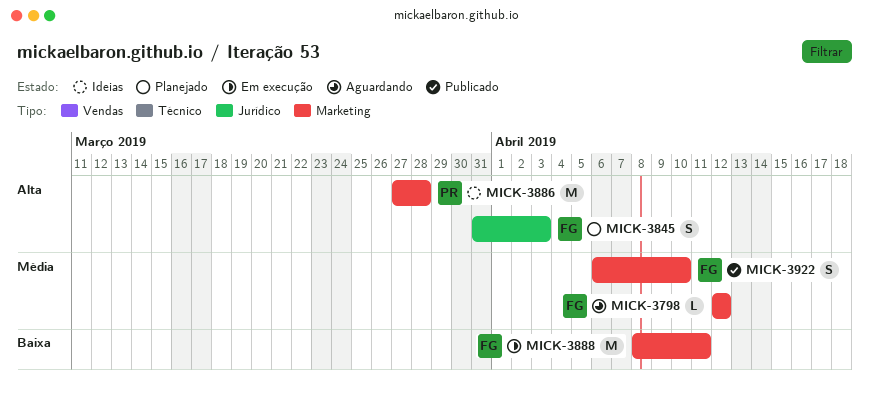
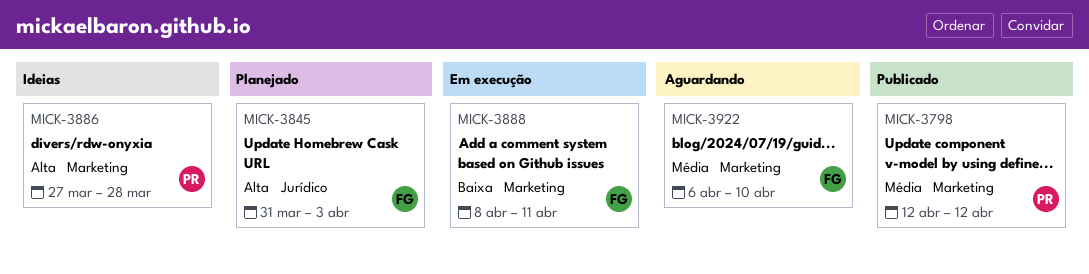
MICK-3798, status: Aguardando -> Publicado
MICK-3798, owner: FG -> PR
MICK-3922, status: Publicado -> Aguardando

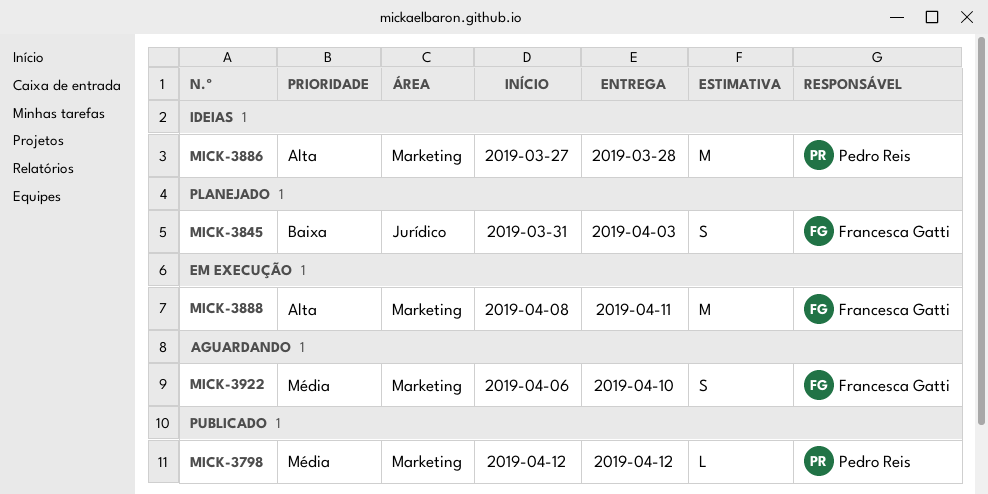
MICK-3845, priority: Alta -> Baixa
MICK-3888, priority: Baixa -> Alta

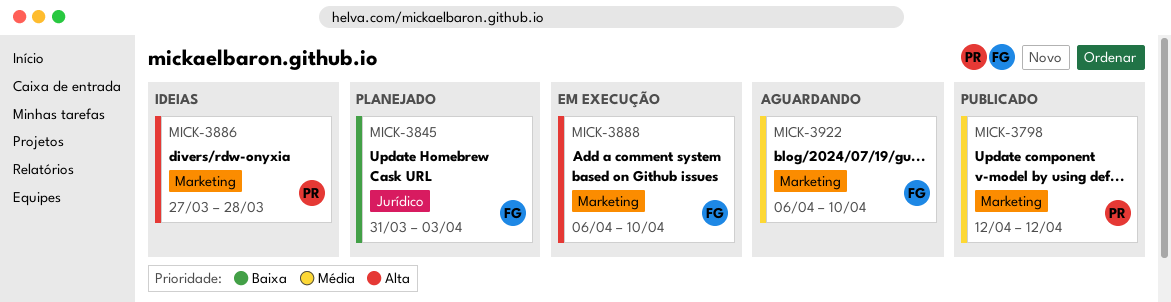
MICK-3888, start: Apr 8 -> Apr 6
MICK-3888, due: Apr 11 -> Apr 10

